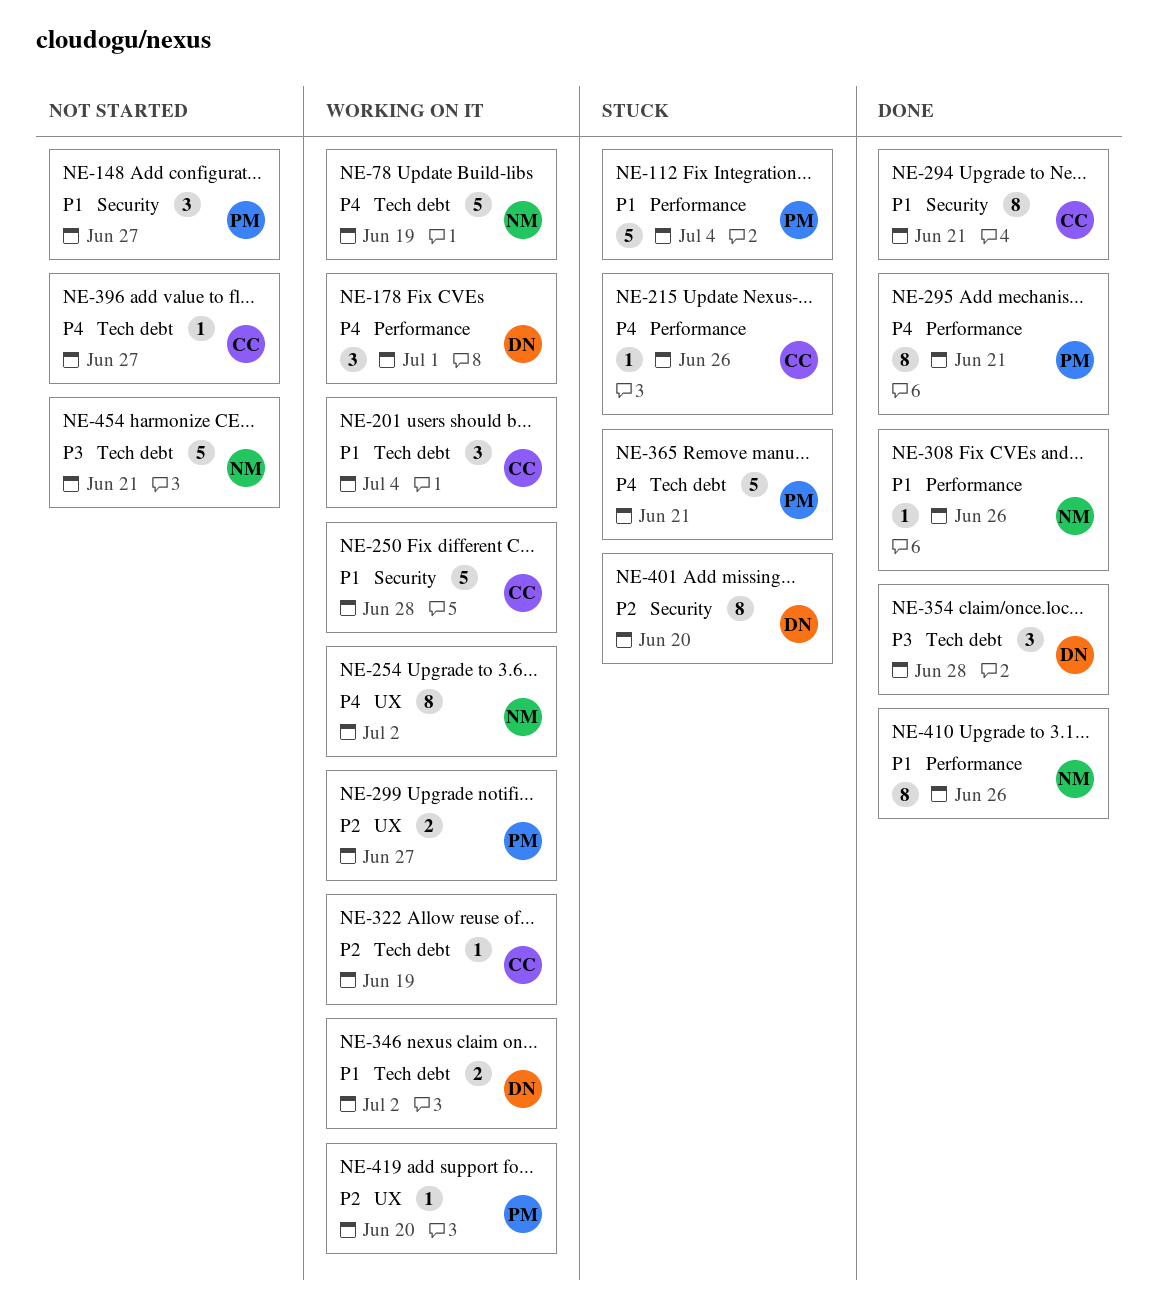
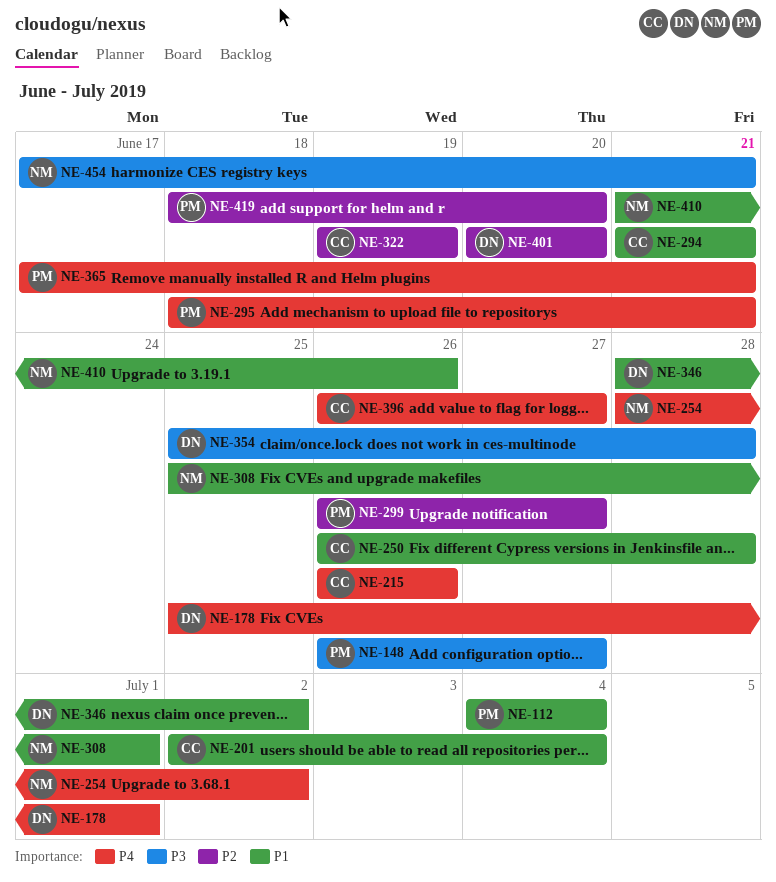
NE-78: present -> none
NE-148, priority: P1 -> P3
NE-308, due: Jun 26 -> Jul 1

